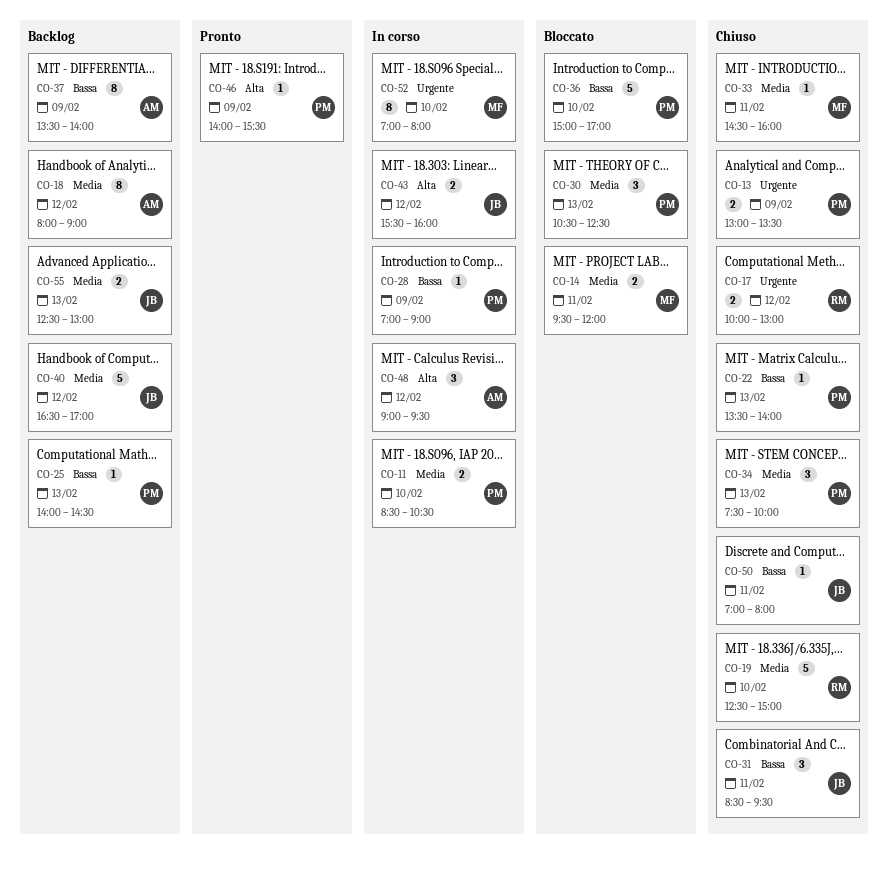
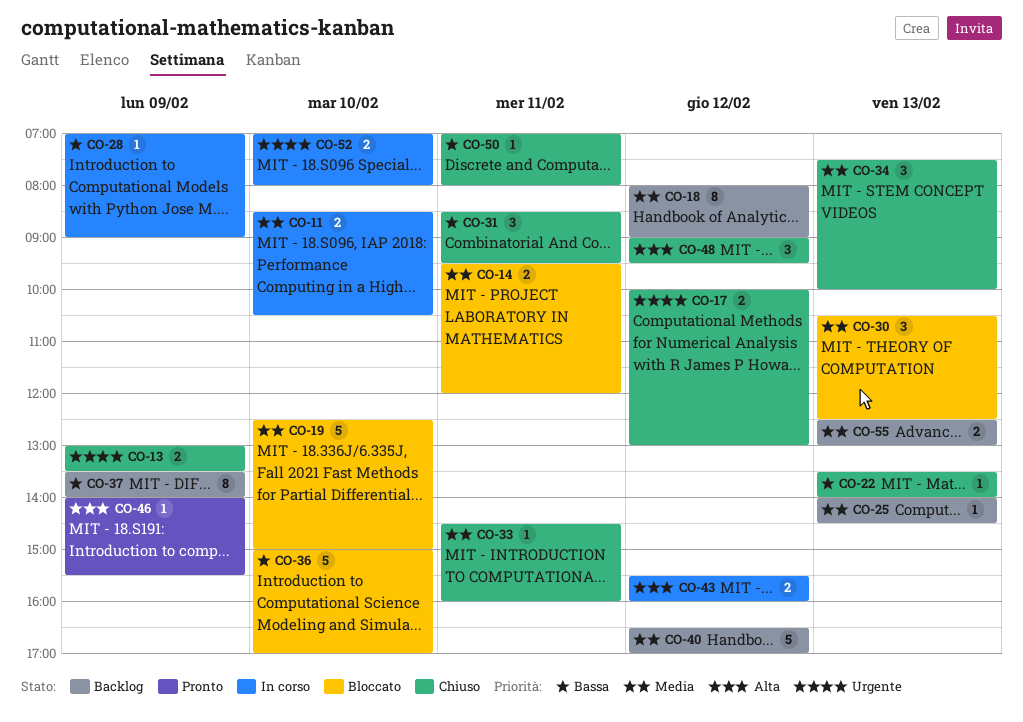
CO-19, status: Chiuso -> Bloccato
CO-25, priority: Bassa -> Media
CO-48, status: In corso -> Chiuso
CO-52, estimate: 8 -> 2

